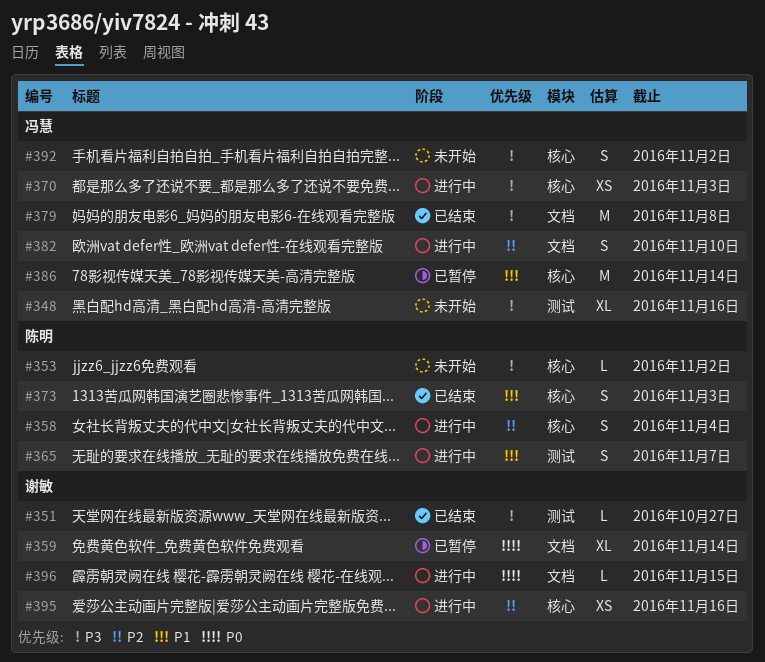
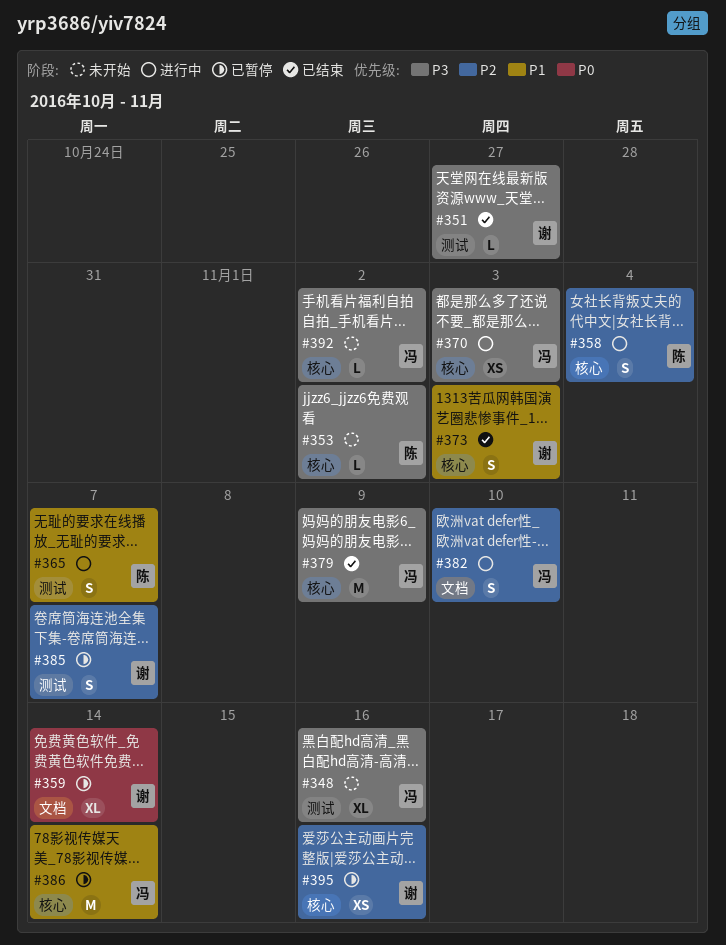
#373, owner: 陈明 -> 谢敏
#379, label: 文档 -> 核心
#379, due: Nov 8 -> Nov 9
#385: none -> present
#392, estimate: S -> L
#395, status: 进行中 -> 已暂停
#396: present -> none

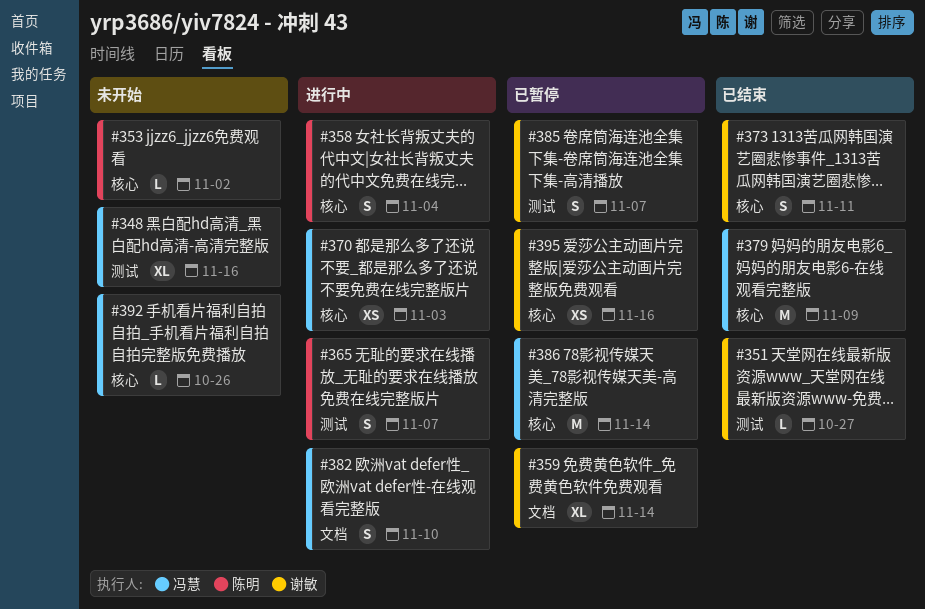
#373, due: Nov 3 -> Nov 11
#392, due: Nov 2 -> Oct 26

